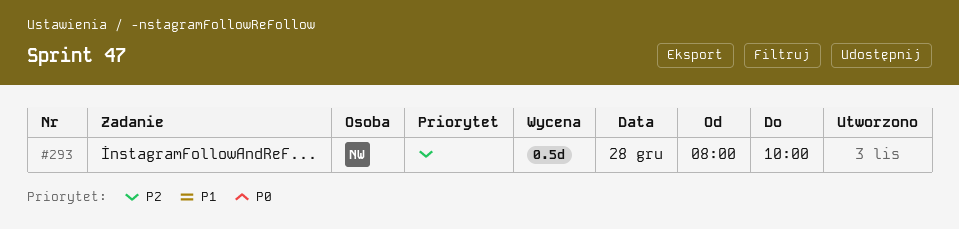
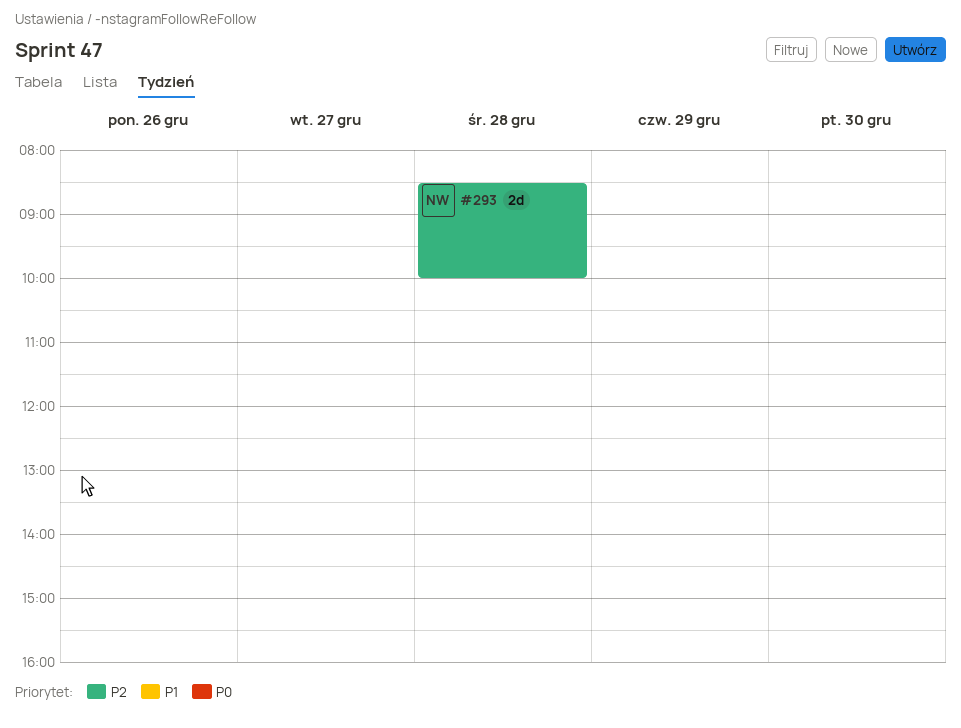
#293, estimate: 0.5d -> 2d
#293, begins: 08:00 -> 08:30

